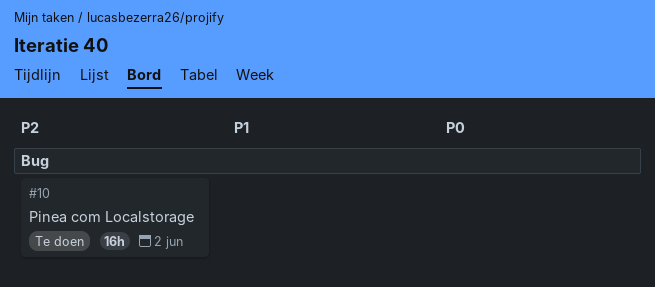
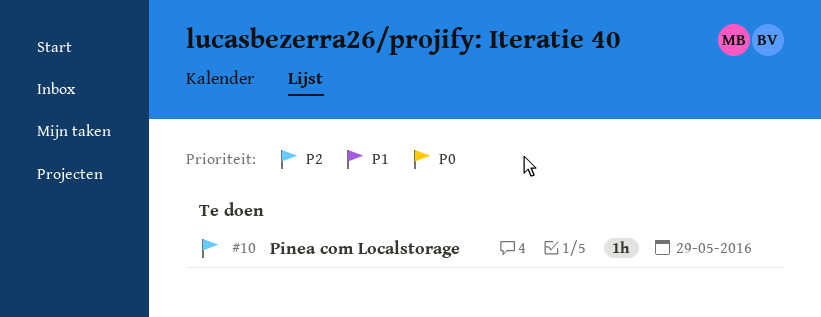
#10, estimate: 16h -> 1h
#10, due: Jun 2 -> May 29

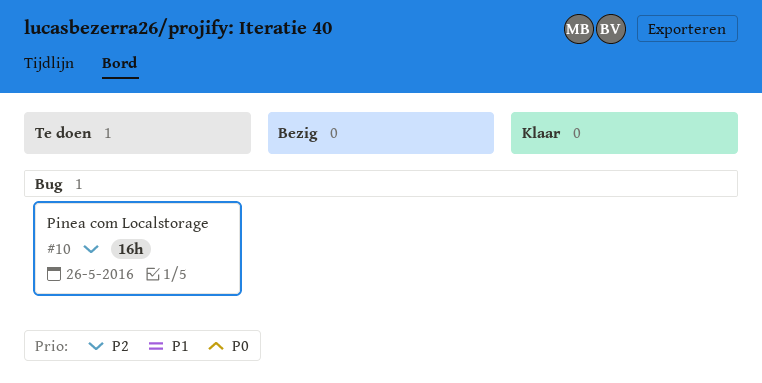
#10, estimate: 1h -> 16h
#10, due: May 29 -> May 26

